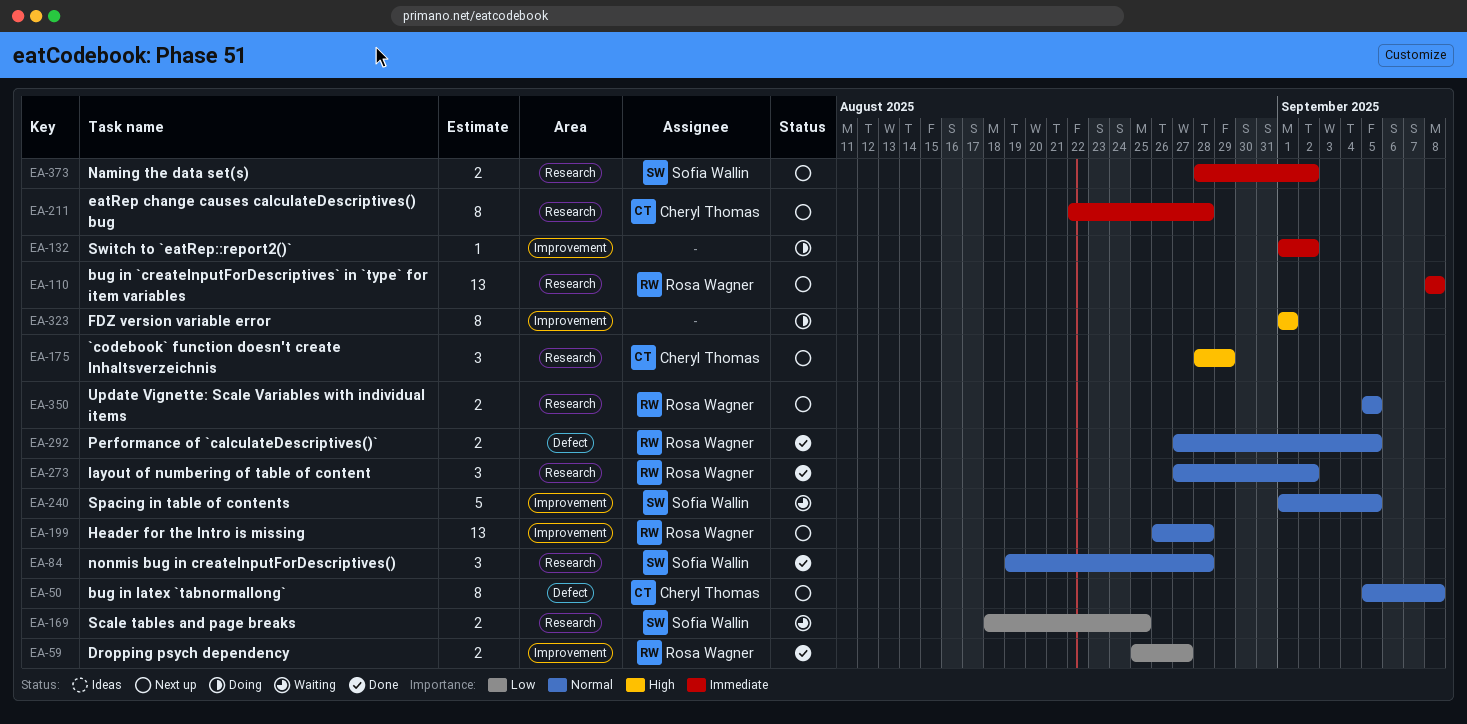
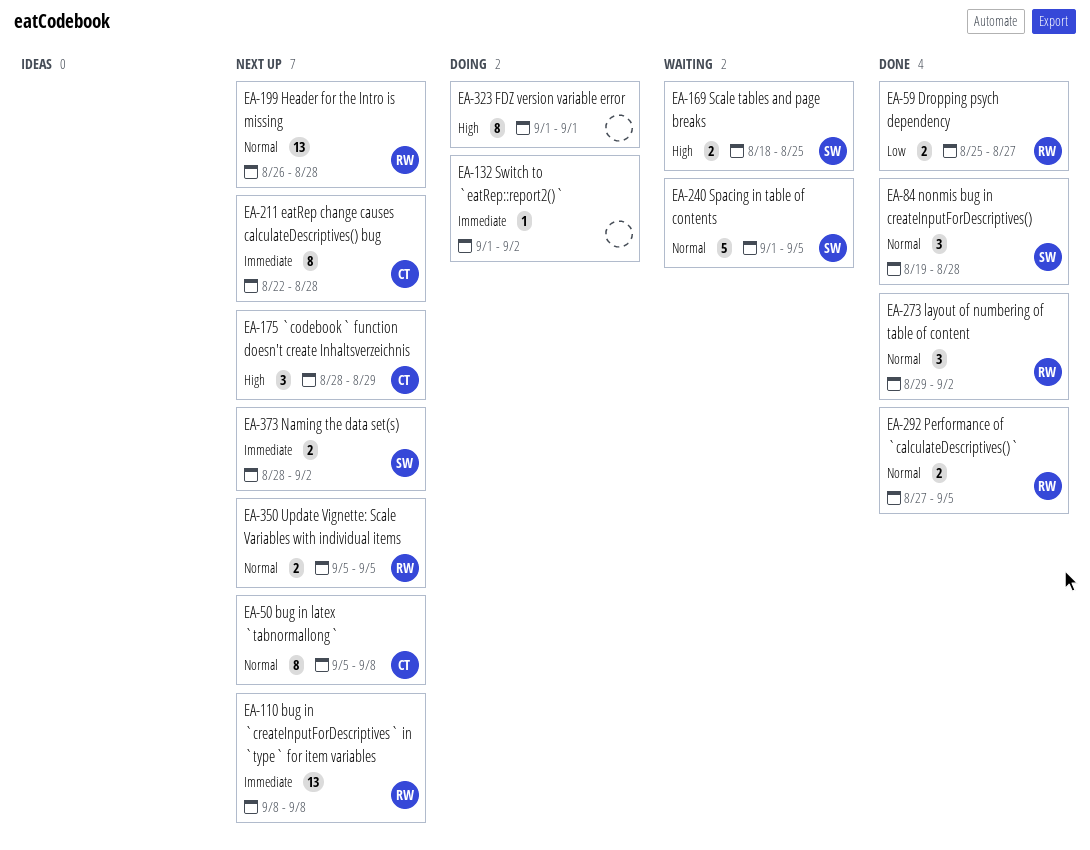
EA-169, priority: Low -> High
EA-273, start: Aug 27 -> Aug 29

